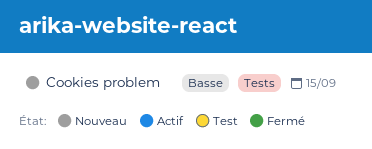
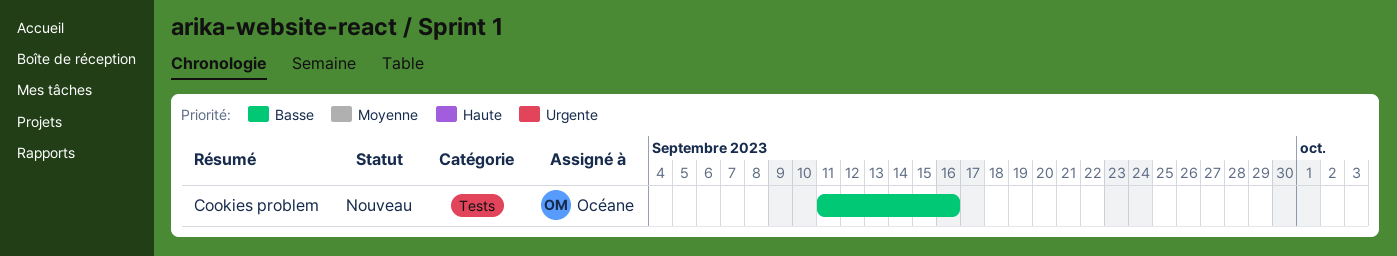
Cookies problem, due: Sep 15 -> Sep 16

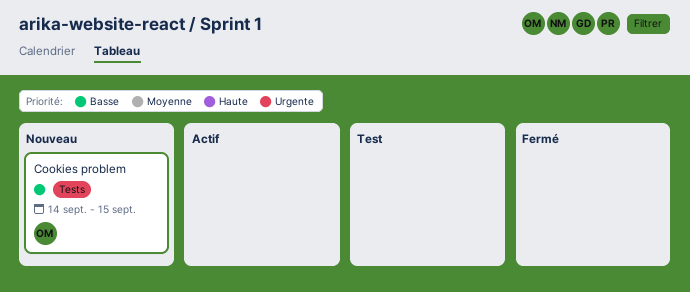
Cookies problem, start: Sep 11 -> Sep 14
Cookies problem, due: Sep 16 -> Sep 15

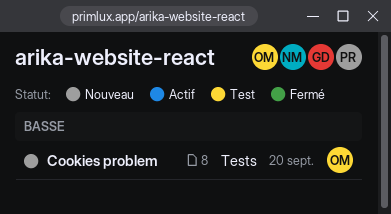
Cookies problem, due: Sep 15 -> Sep 20

